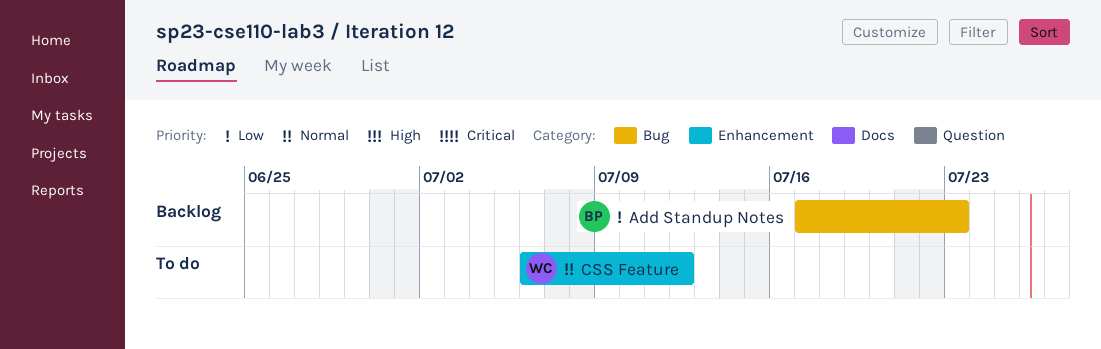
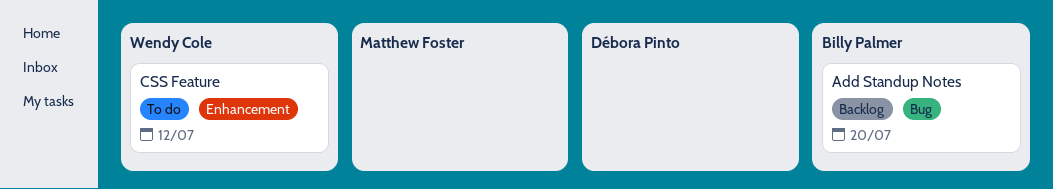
Add Standup Notes, due: Jul 23 -> Jul 20

